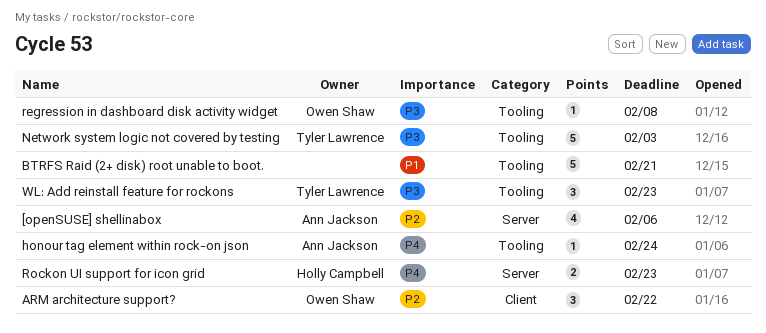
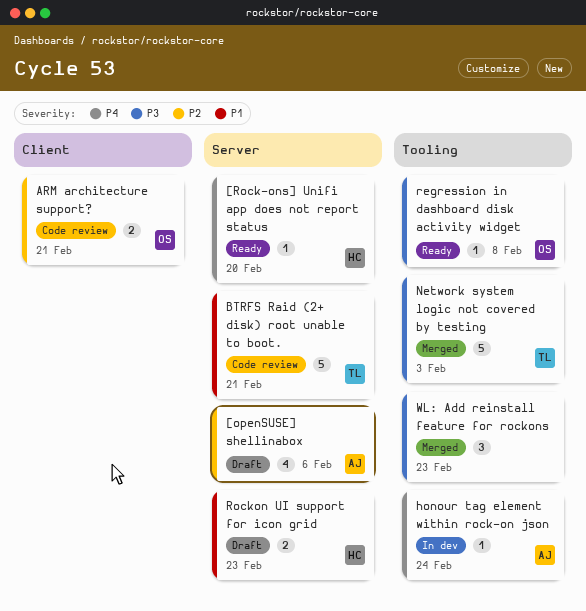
[Rock-ons] Unifi app does not report status: none -> present
ARM architecture support?, estimate: 3 -> 2
ARM architecture support?, due: Feb 22 -> Feb 21
BTRFS Raid (2+ disk) root unable to boot., owner: none -> Tyler Lawrence
BTRFS Raid (2+ disk) root unable to boot., label: Tooling -> Server
Rockon UI support for icon grid, priority: P4 -> P1
WL: Add reinstall feature for rockons, owner: Tyler Lawrence -> none

